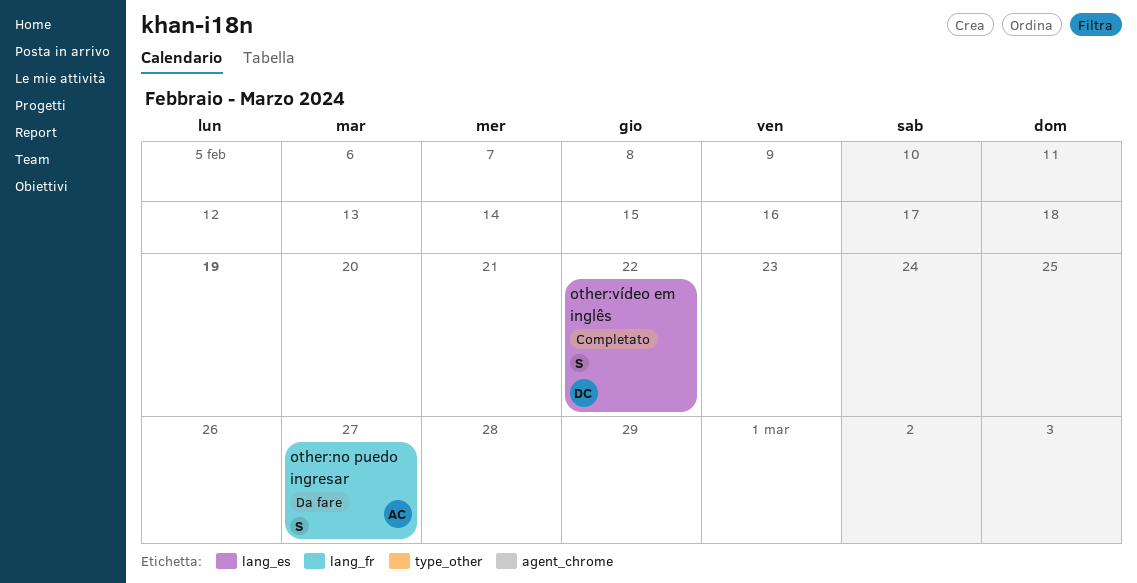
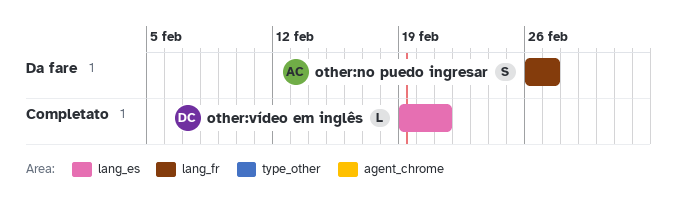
other:vídeo em inglês, estimate: S -> L
other:vídeo em inglês, due: Feb 22 -> Feb 21

